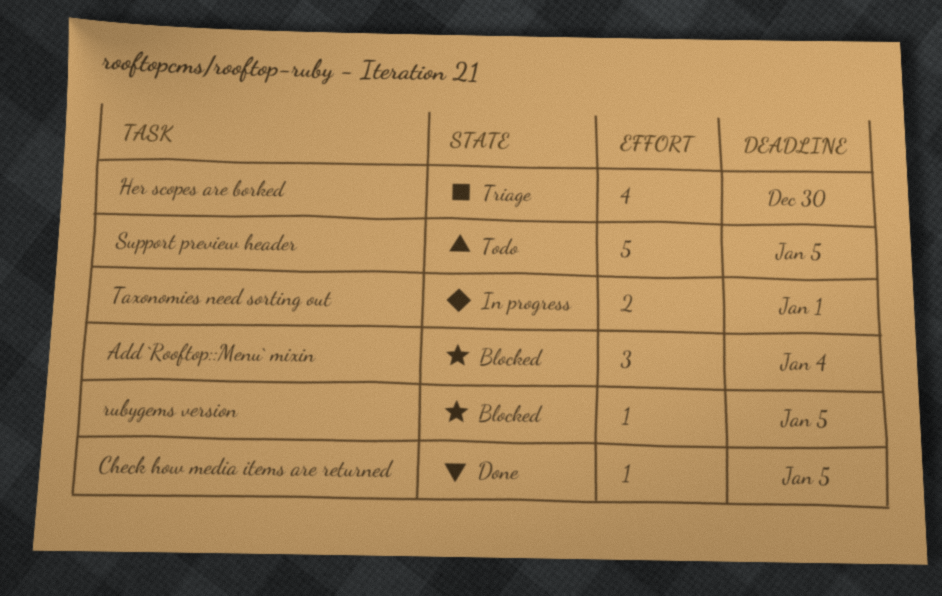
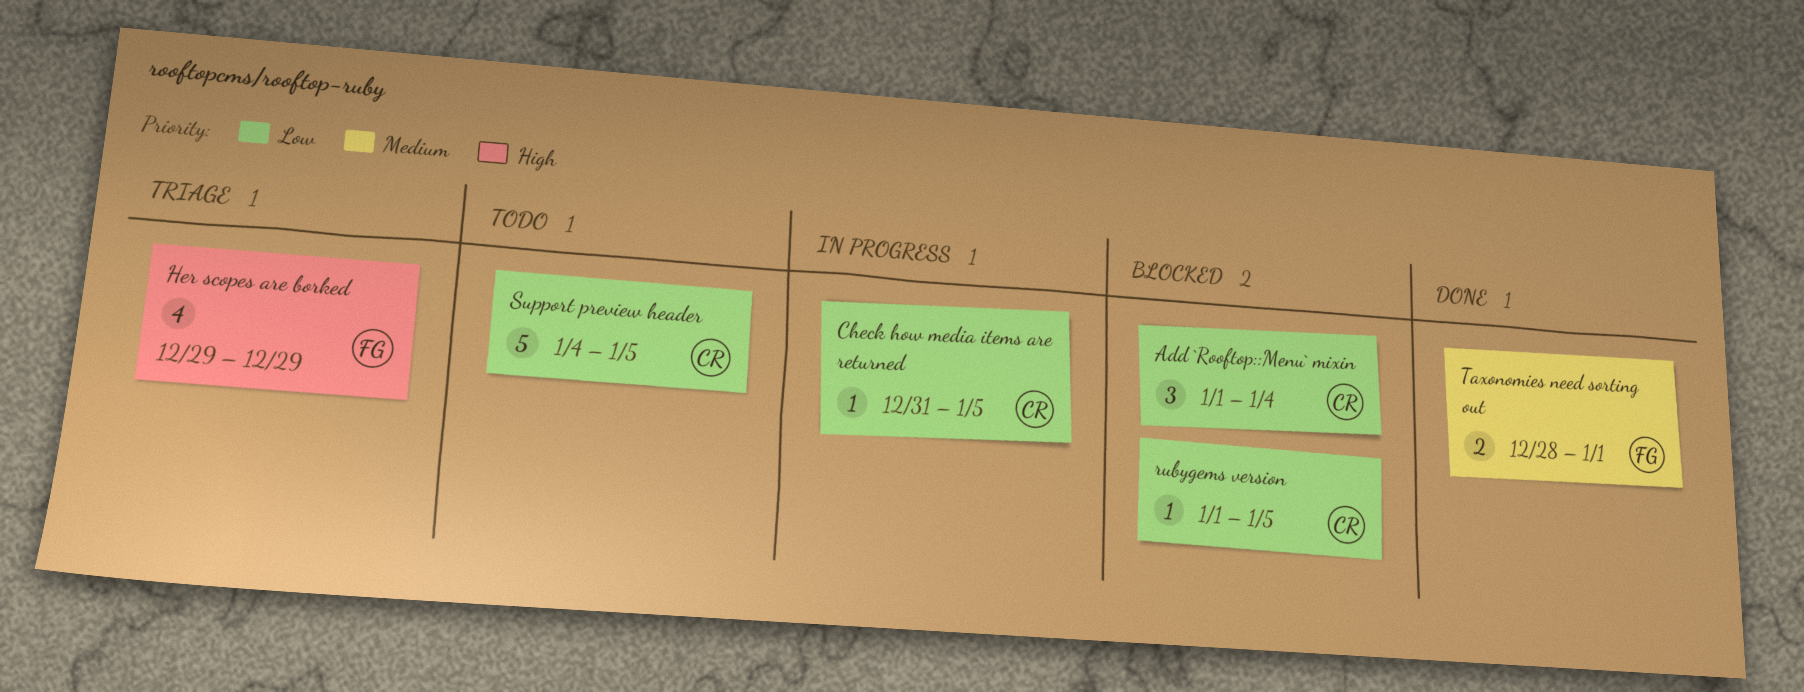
Check how media items are returned, status: Done -> In progress
Her scopes are borked, due: Dec 30 -> Dec 29
Taxonomies need sorting out, status: In progress -> Done

